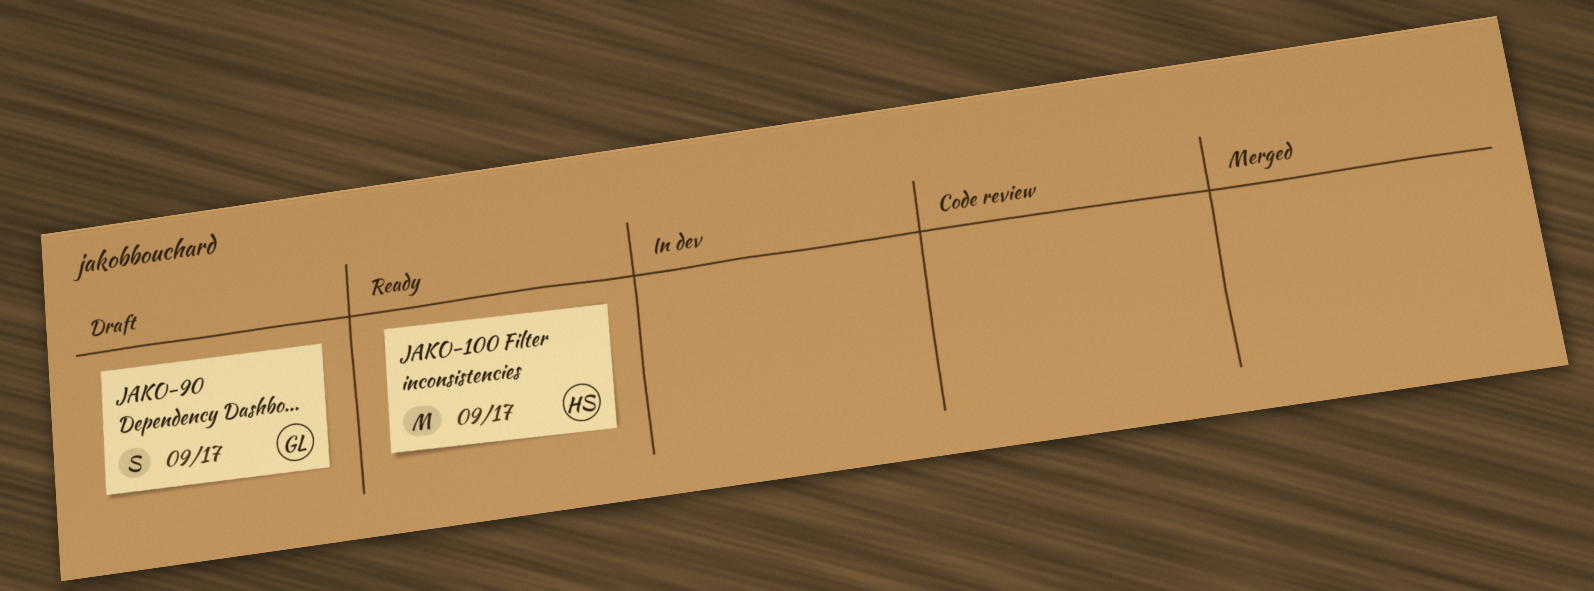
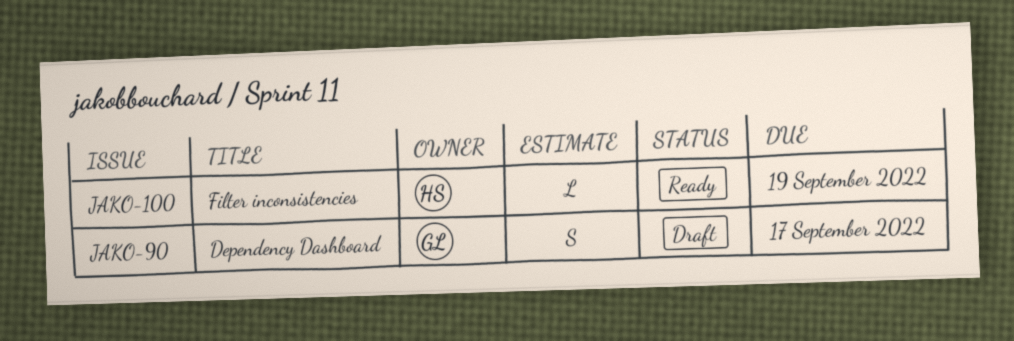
JAKO-100, estimate: M -> L
JAKO-100, due: Sep 17 -> Sep 19

